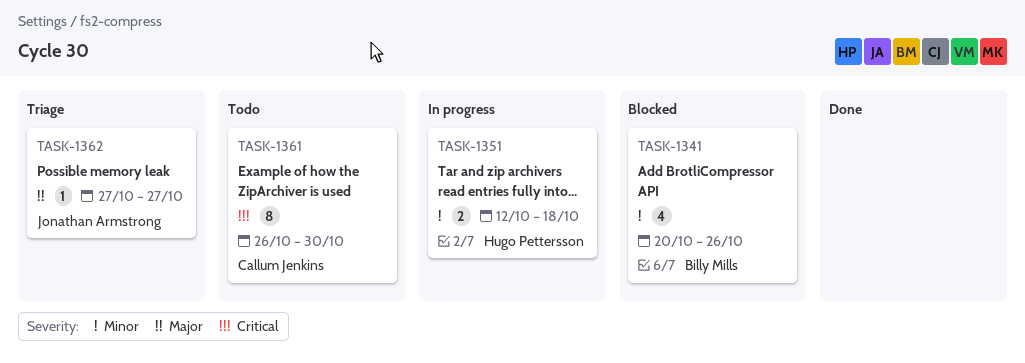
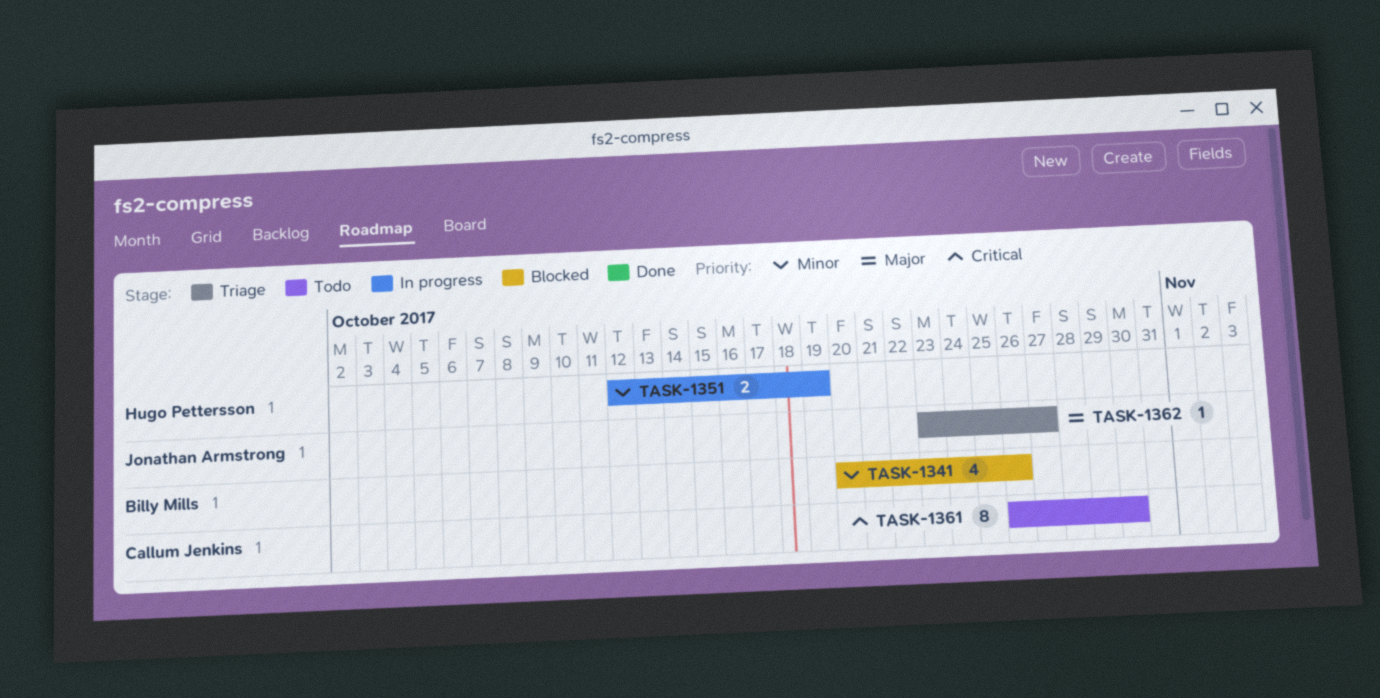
TASK-1351, due: Oct 18 -> Oct 19
TASK-1362, start: Oct 27 -> Oct 23

